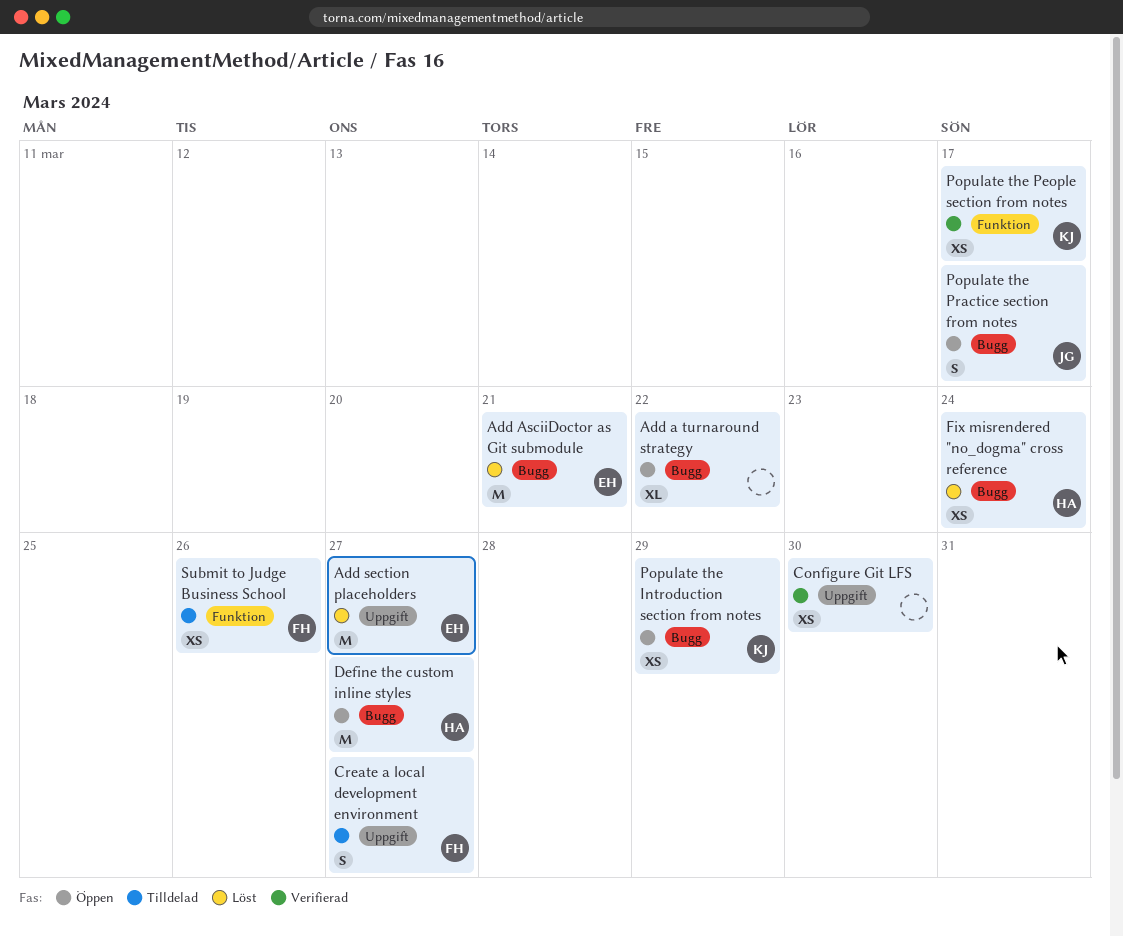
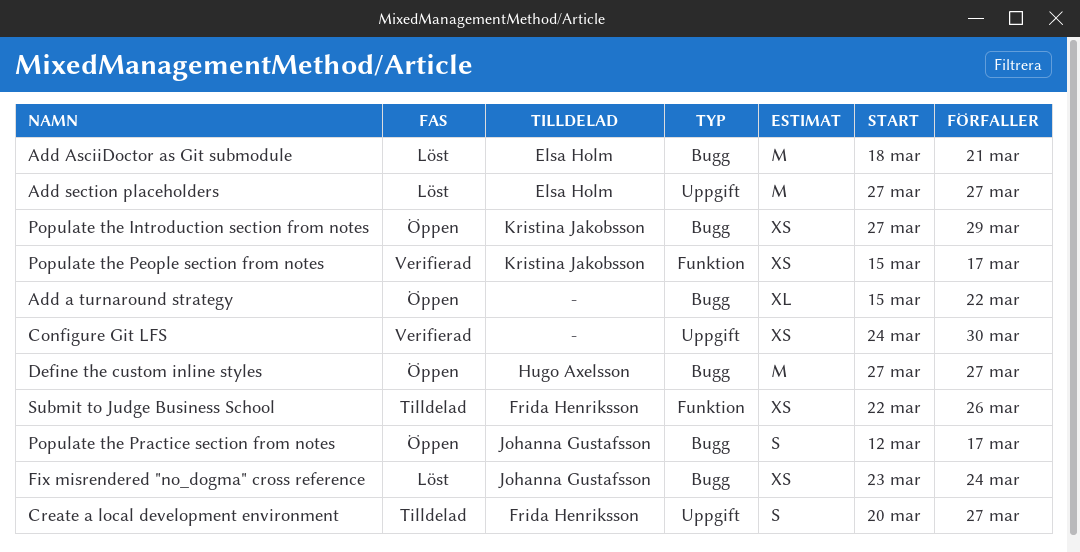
Fix misrendered "no_dogma" cross reference, owner: Hugo Axelsson -> Johanna Gustafsson

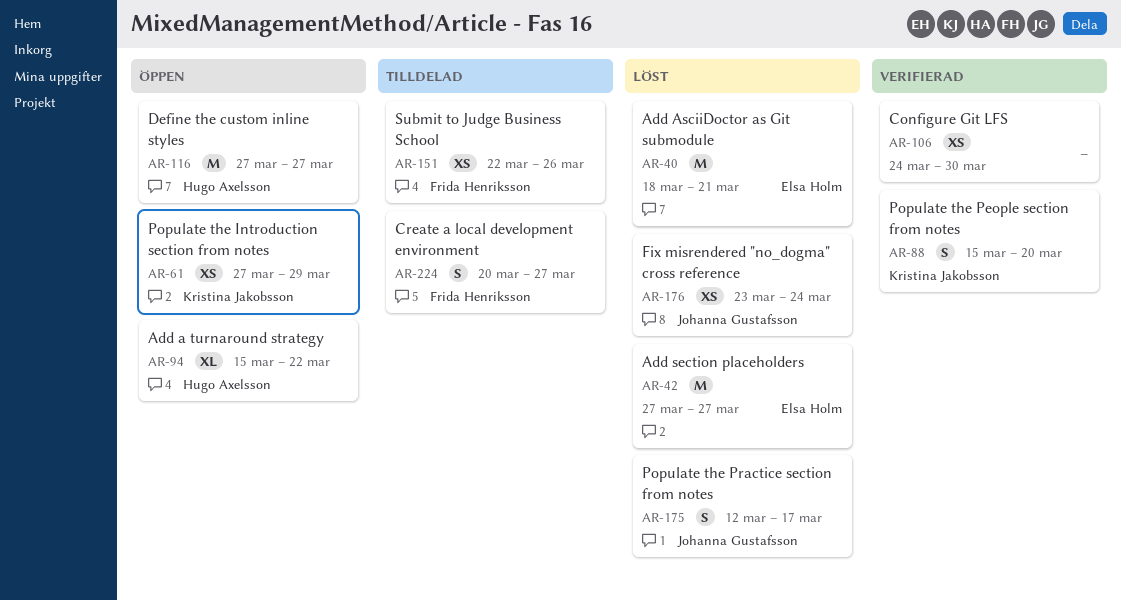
Add a turnaround strategy, owner: none -> Hugo Axelsson
Populate the People section from notes, estimate: XS -> S
Populate the People section from notes, due: Mar 17 -> Mar 20
Populate the Practice section from notes, status: Öppen -> Löst

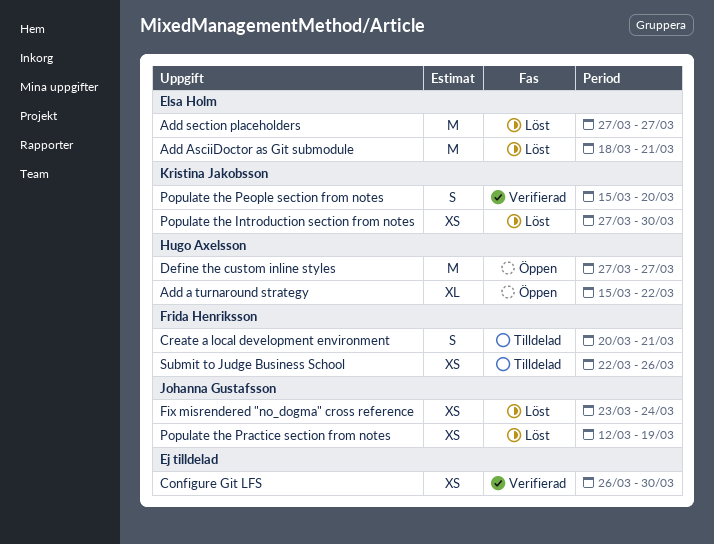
Configure Git LFS, start: Mar 24 -> Mar 26
Create a local development environment, due: Mar 27 -> Mar 21
Populate the Introduction section from notes, status: Öppen -> Löst
Populate the Introduction section from notes, due: Mar 29 -> Mar 30
Populate the Practice section from notes, estimate: S -> XS
Populate the Practice section from notes, due: Mar 17 -> Mar 19

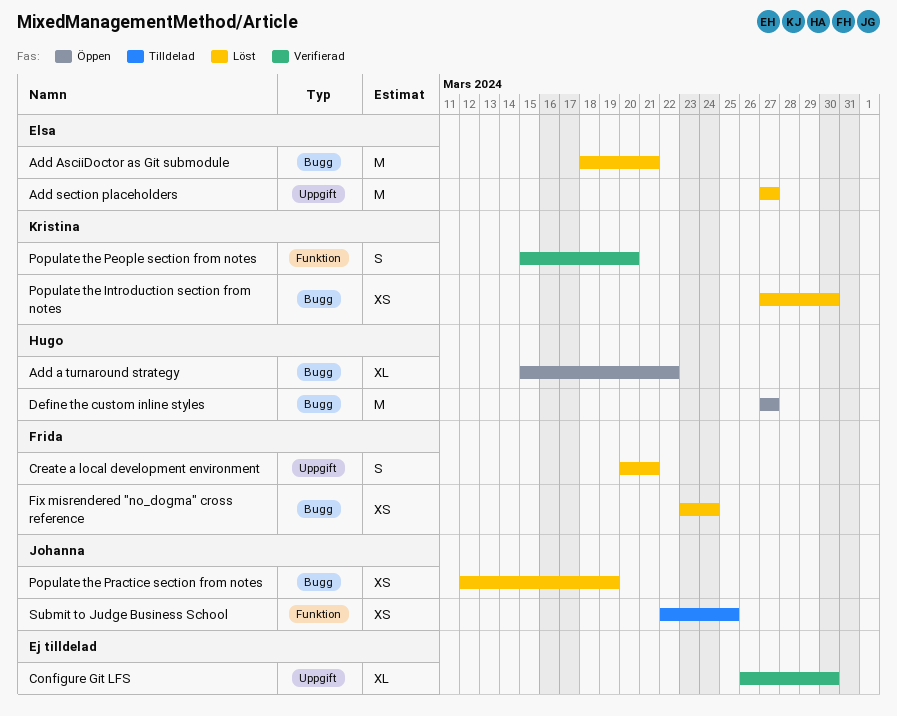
Configure Git LFS, estimate: XS -> XL
Create a local development environment, status: Tilldelad -> Löst
Fix misrendered "no_dogma" cross reference, owner: Johanna Gustafsson -> Frida Henriksson
Submit to Judge Business School, owner: Frida Henriksson -> Johanna Gustafsson
Submit to Judge Business School, due: Mar 26 -> Mar 25

